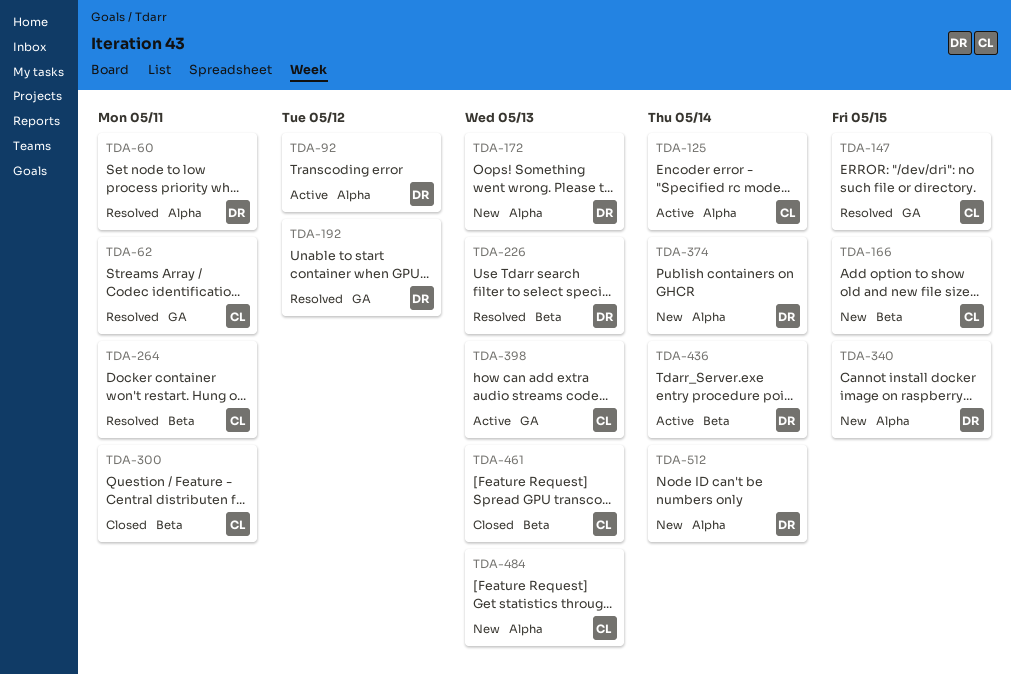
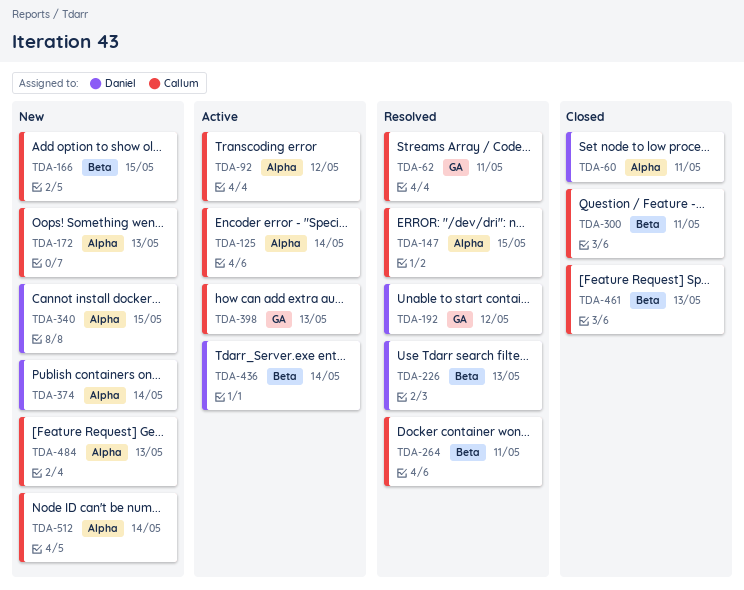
TDA-60, status: Resolved -> Closed
TDA-92, owner: Daniel -> Callum
TDA-147, label: GA -> Alpha
TDA-172, owner: Daniel -> Callum
TDA-512, owner: Daniel -> Callum

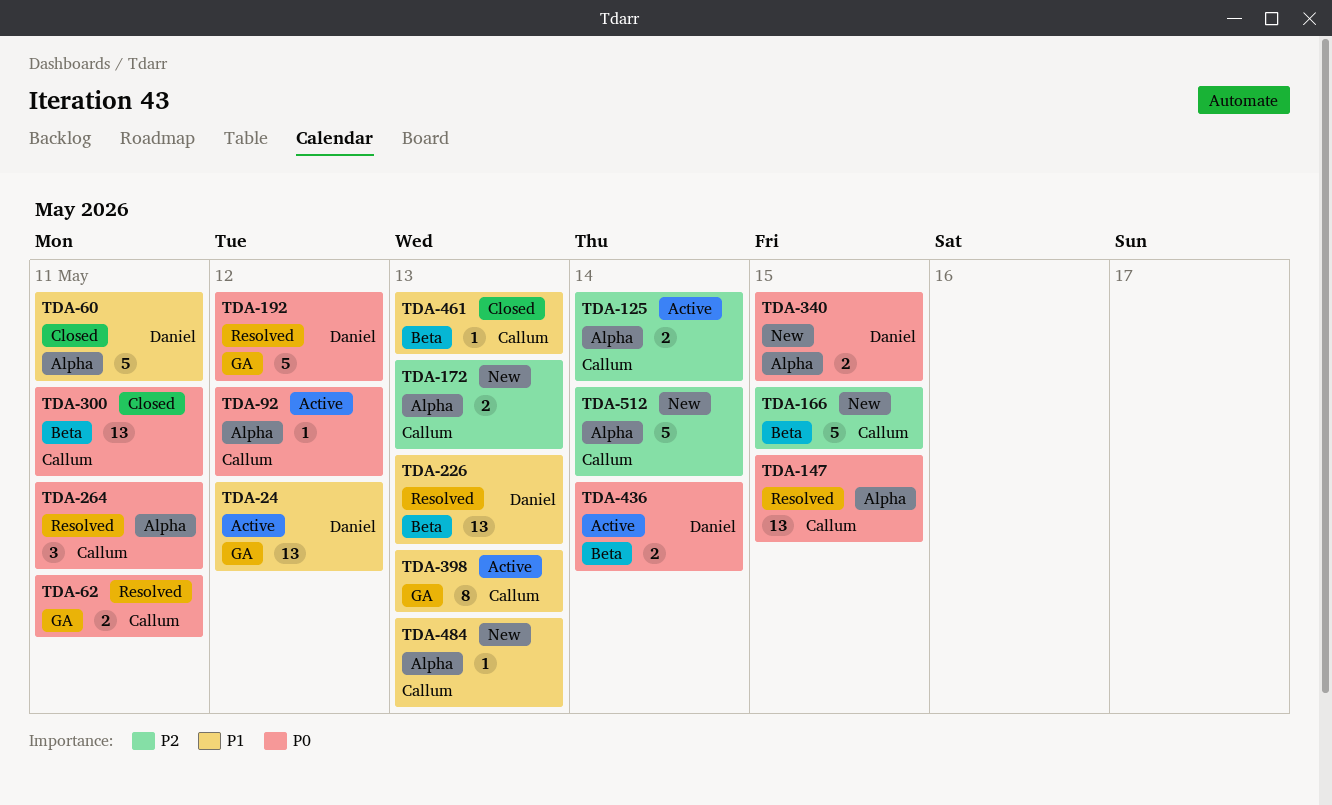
TDA-24: none -> present
TDA-264, label: Beta -> Alpha
TDA-374: present -> none

